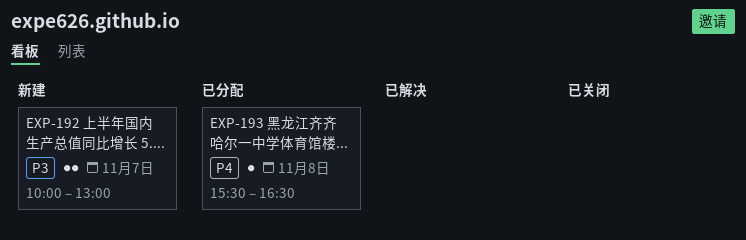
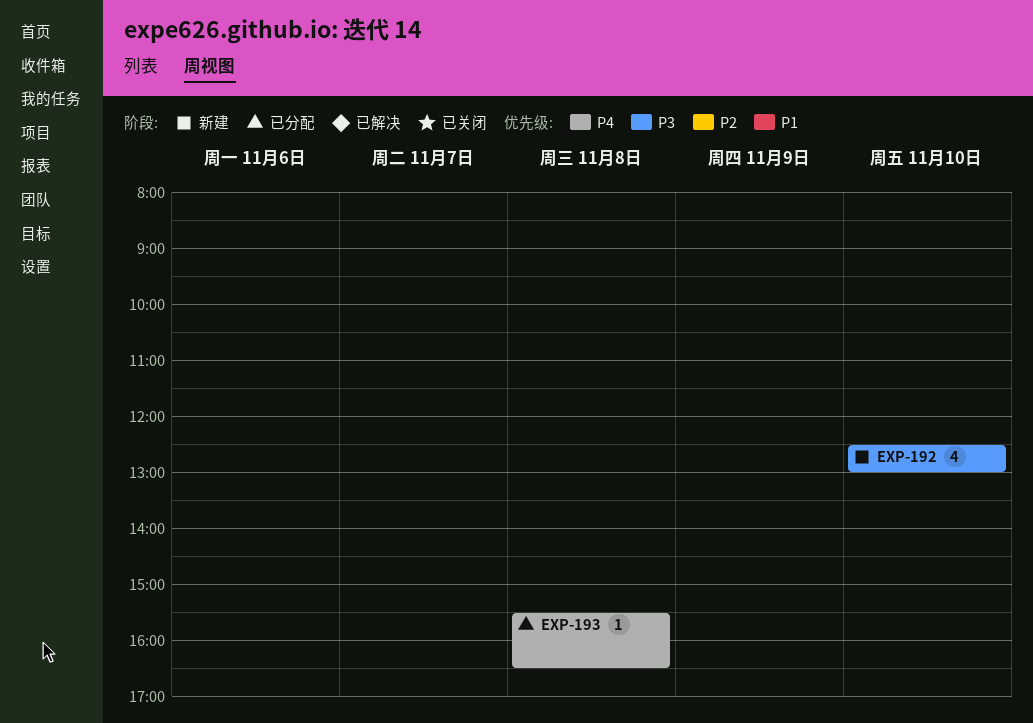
EXP-192, estimate: 2 -> 4
EXP-192, day: Nov 7 -> Nov 10
EXP-192, begins: 10:00 -> 12:30

